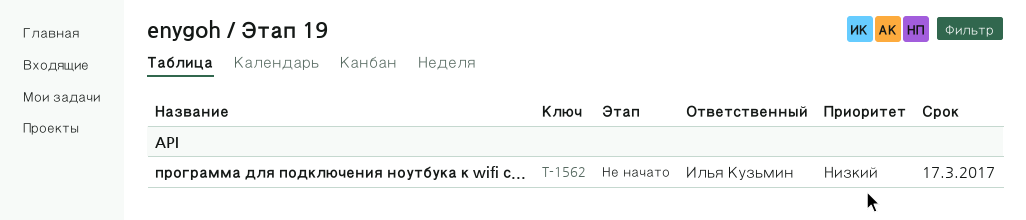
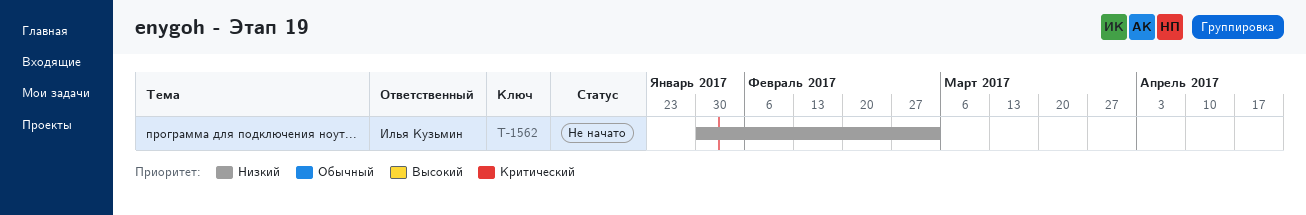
T-1562, due: Mar 17 -> Mar 3

